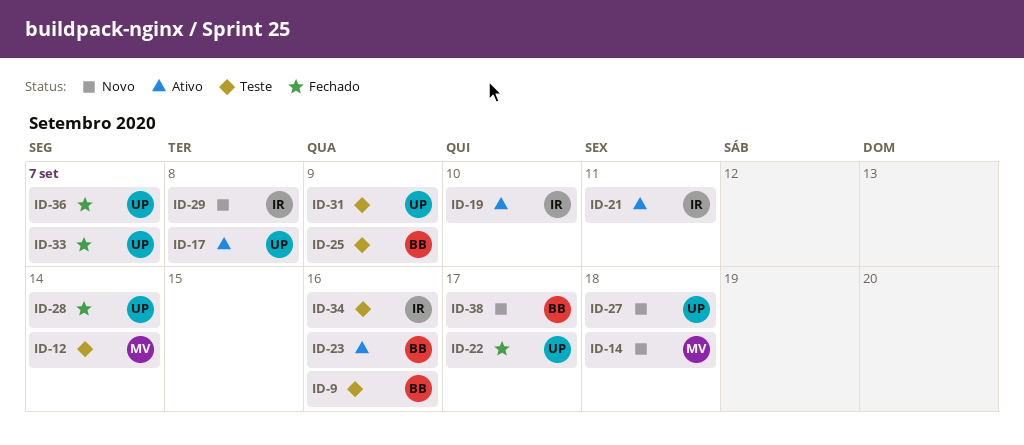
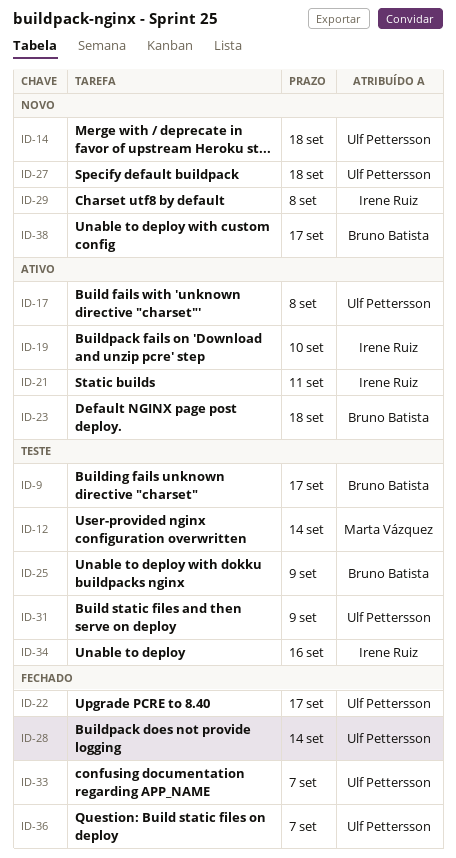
ID-9, due: Sep 16 -> Sep 17
ID-14, owner: Marta Vázquez -> Ulf Pettersson
ID-23, due: Sep 16 -> Sep 18

